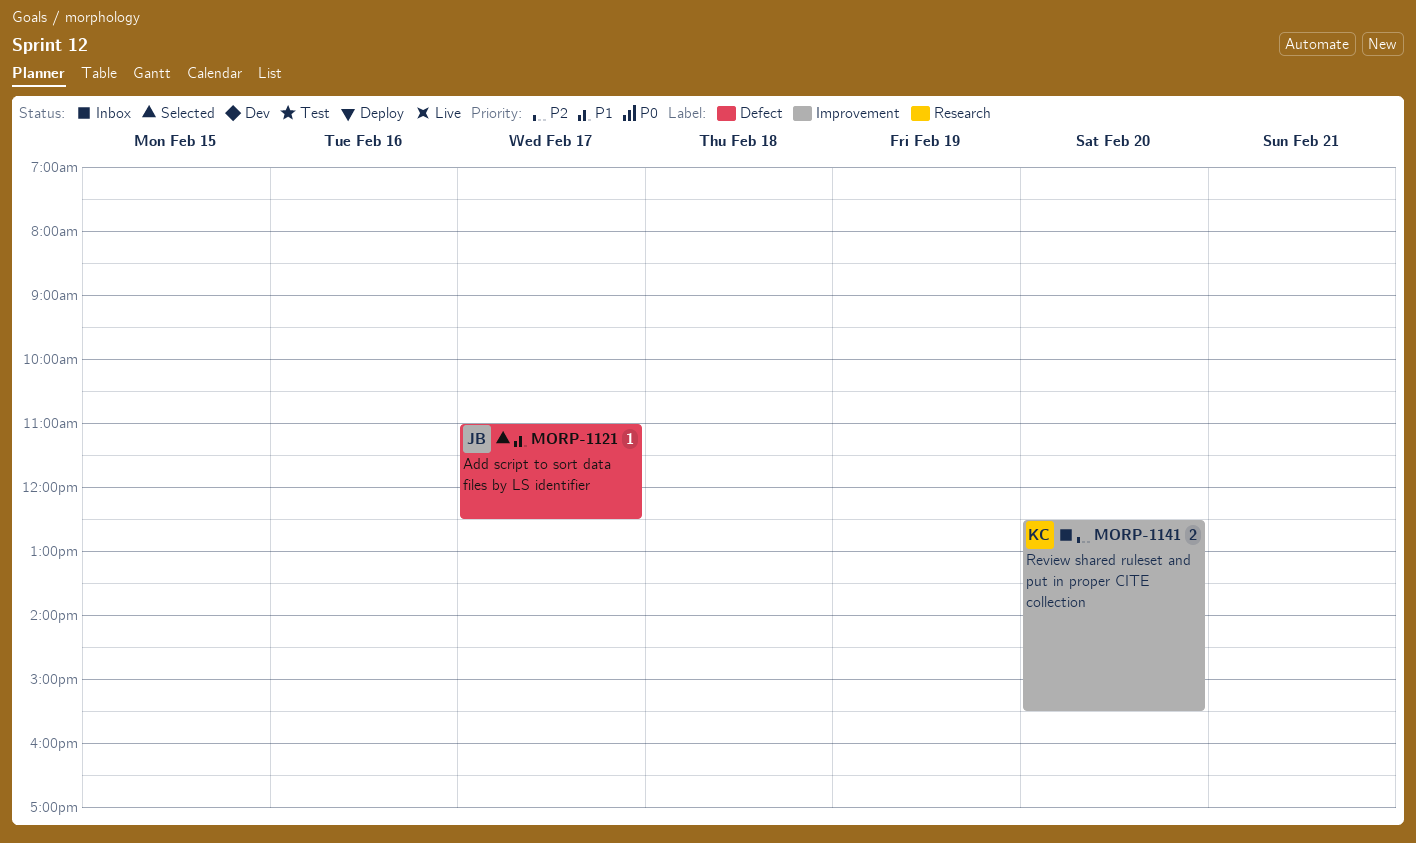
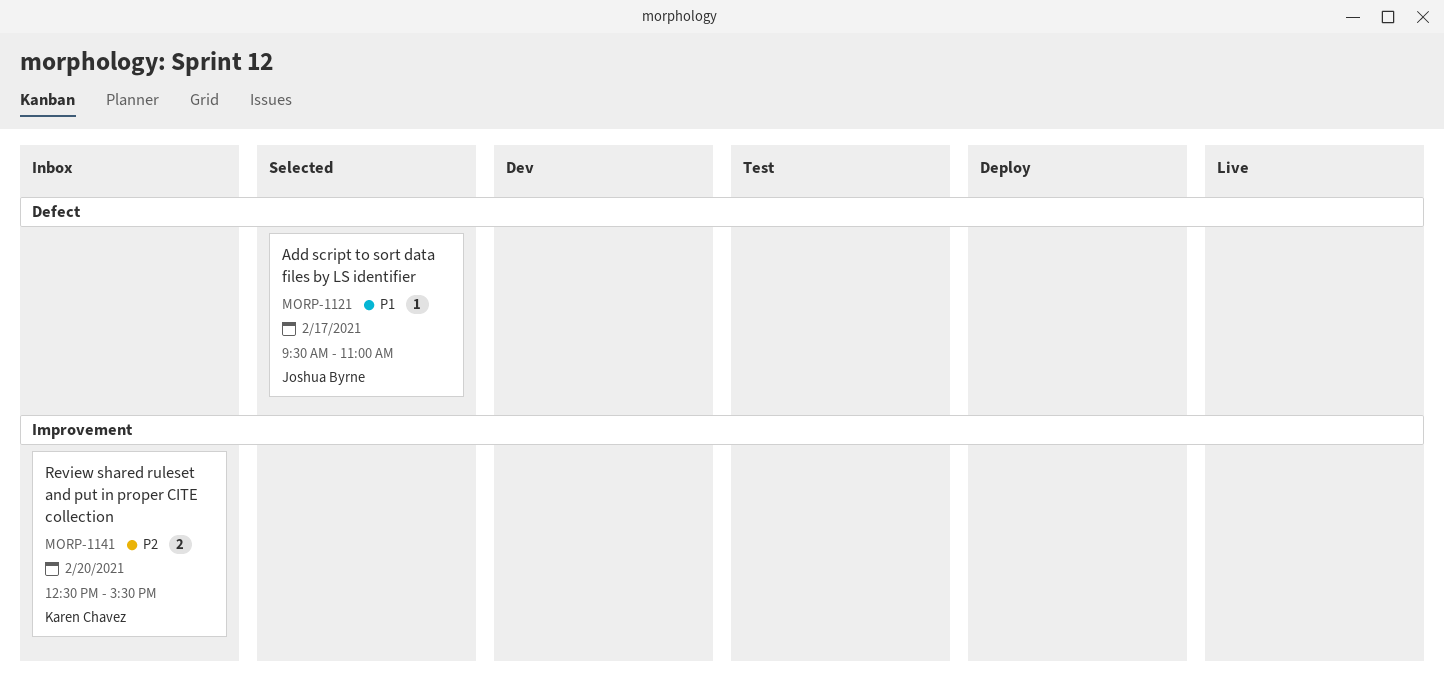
MORP-1121, begins: 11:00 -> 09:30
MORP-1121, ends: 12:30 -> 11:00

